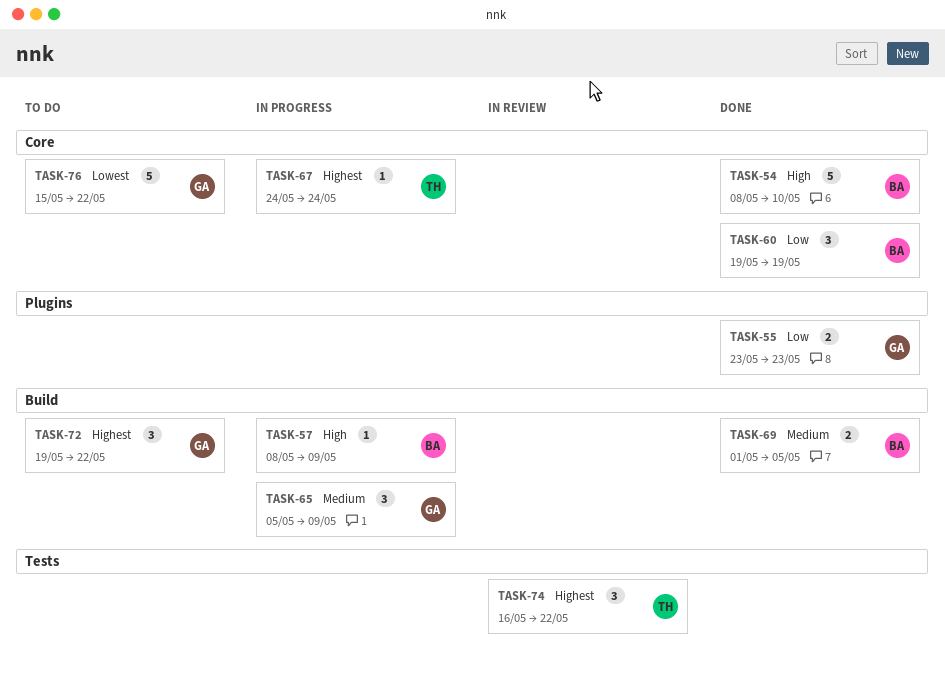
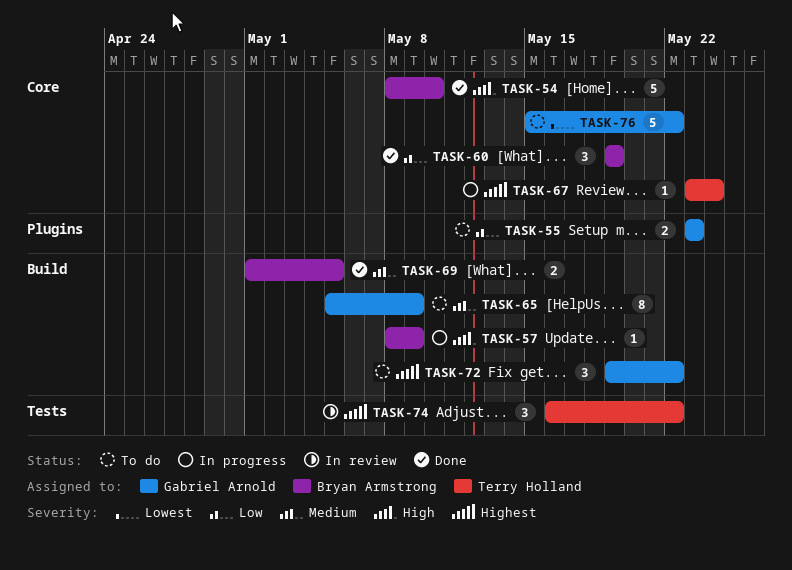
TASK-55, status: Done -> To do
TASK-65, status: In progress -> To do
TASK-65, estimate: 3 -> 8
TASK-67, start: May 24 -> May 23

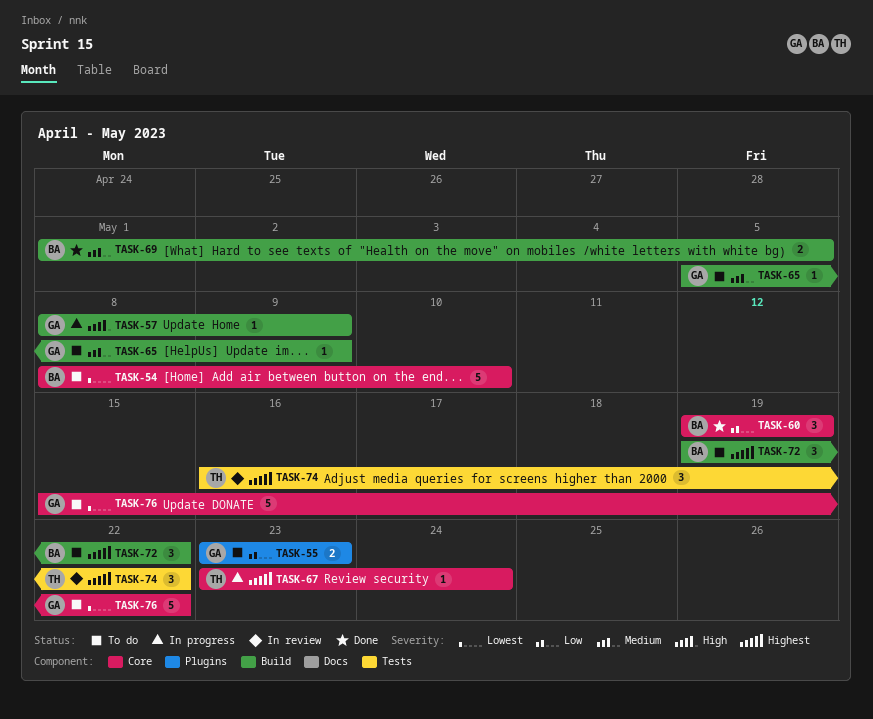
TASK-54, status: Done -> To do
TASK-54, priority: High -> Lowest
TASK-57, owner: Bryan Armstrong -> Gabriel Arnold
TASK-65, estimate: 8 -> 1
TASK-72, owner: Gabriel Arnold -> Bryan Armstrong

